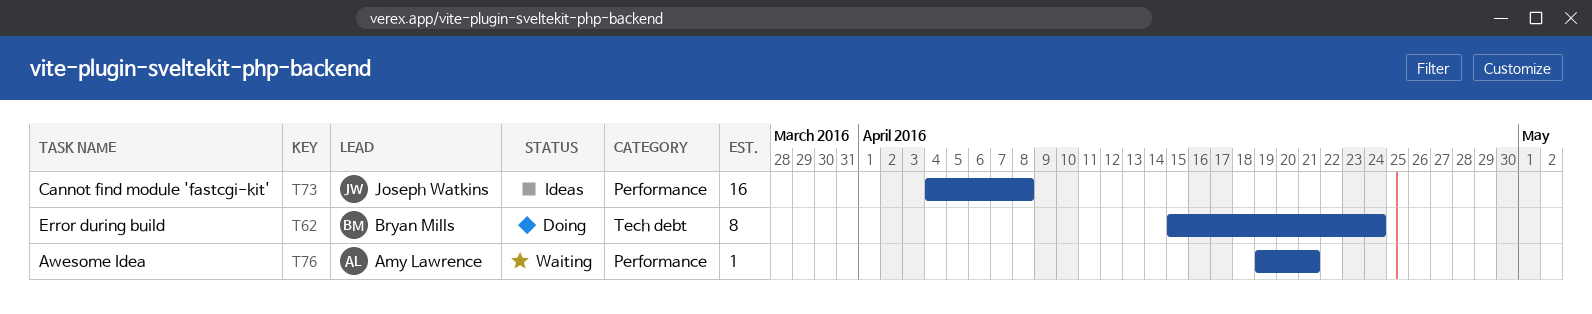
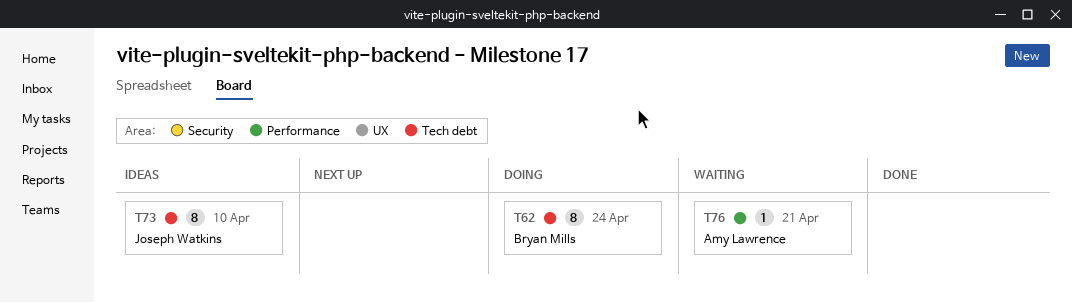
T73, label: Performance -> Tech debt
T73, estimate: 16 -> 8
T73, due: Apr 8 -> Apr 10

